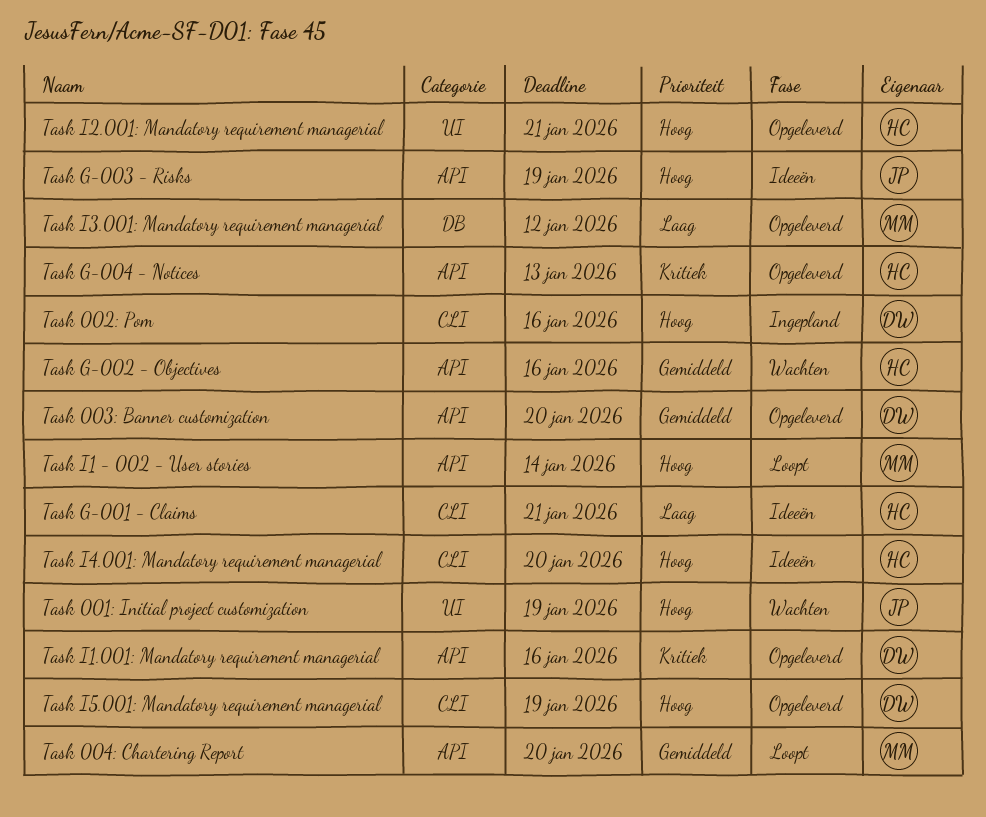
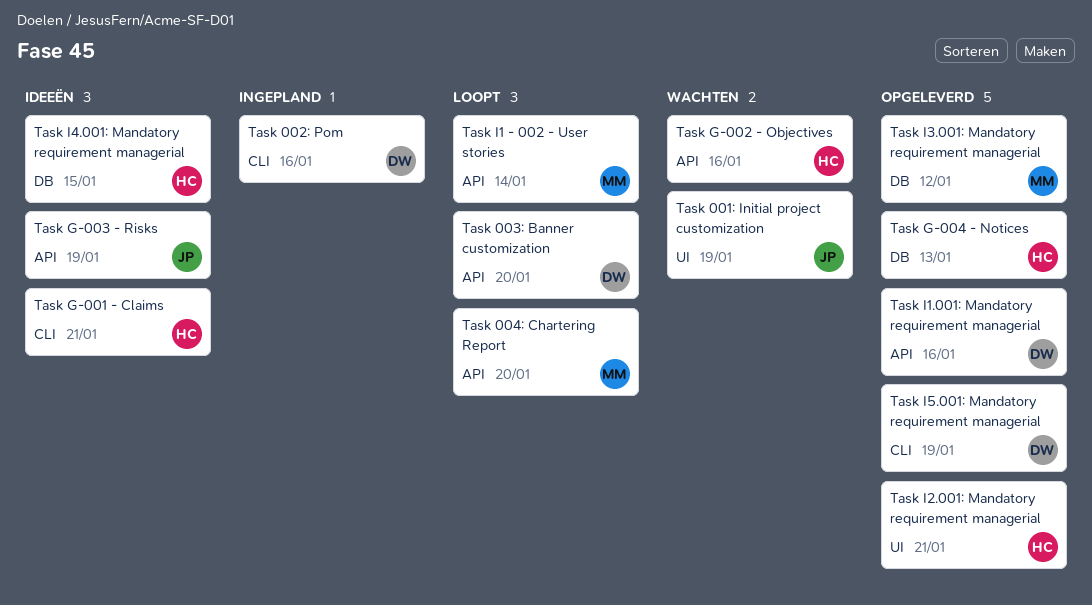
Task 003: Banner customization, status: Opgeleverd -> Loopt
Task G-004 - Notices, label: API -> DB
Task I4.001: Mandatory requirement managerial, label: CLI -> DB
Task I4.001: Mandatory requirement managerial, due: Jan 20 -> Jan 15

